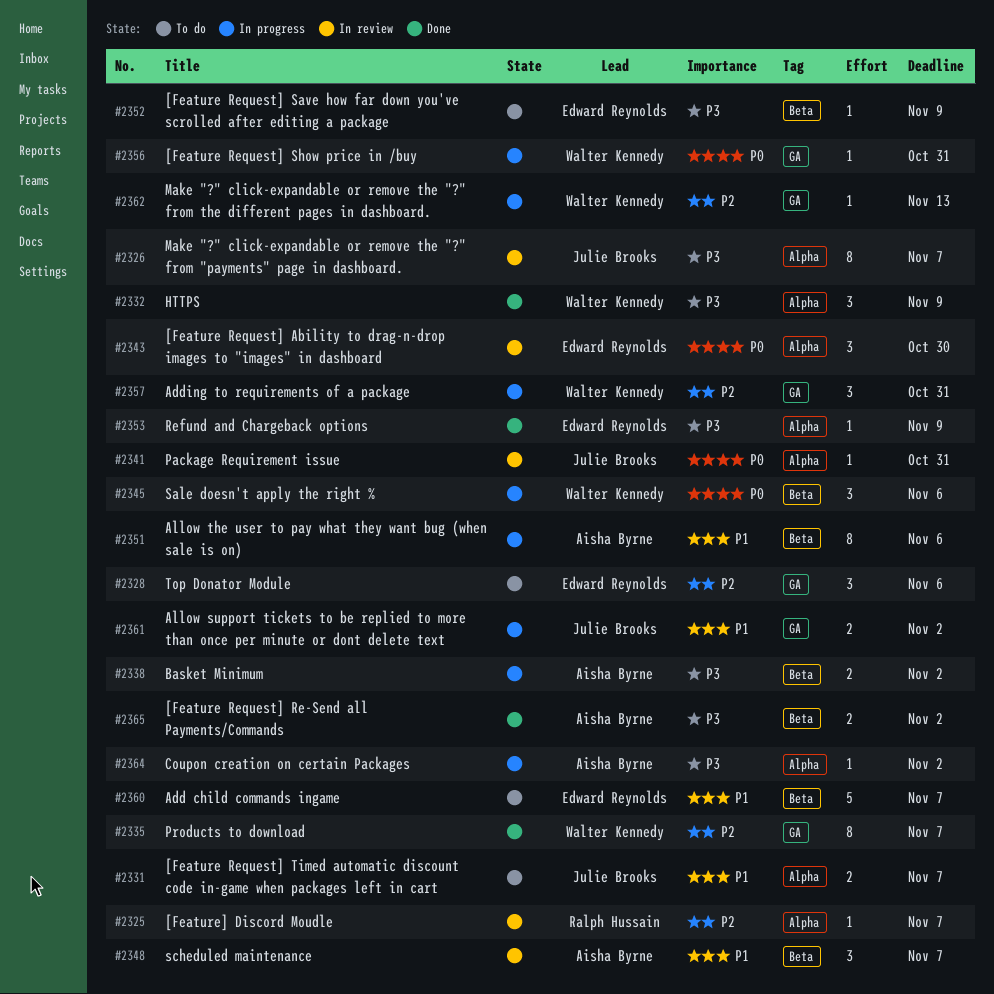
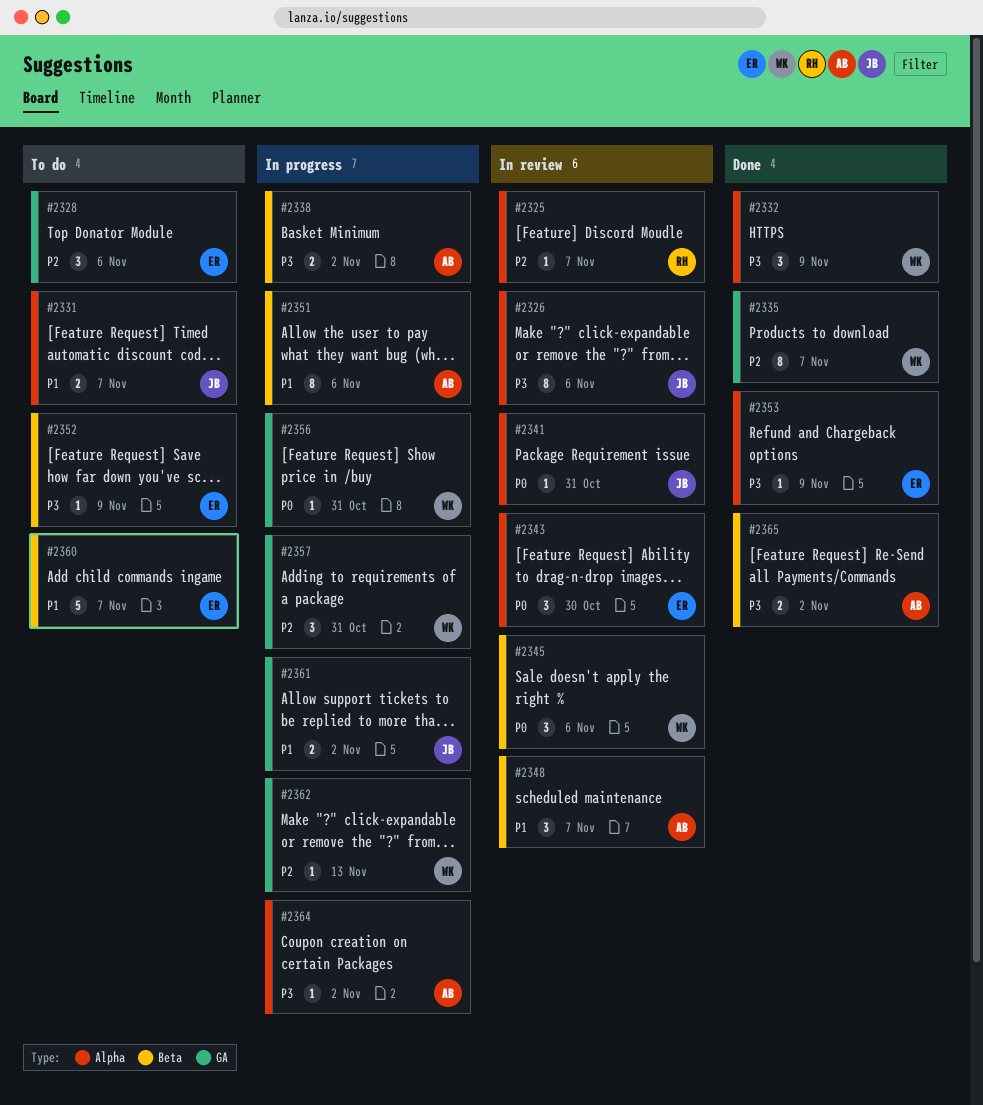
#2326, due: Nov 7 -> Nov 6
#2345, status: In progress -> In review

